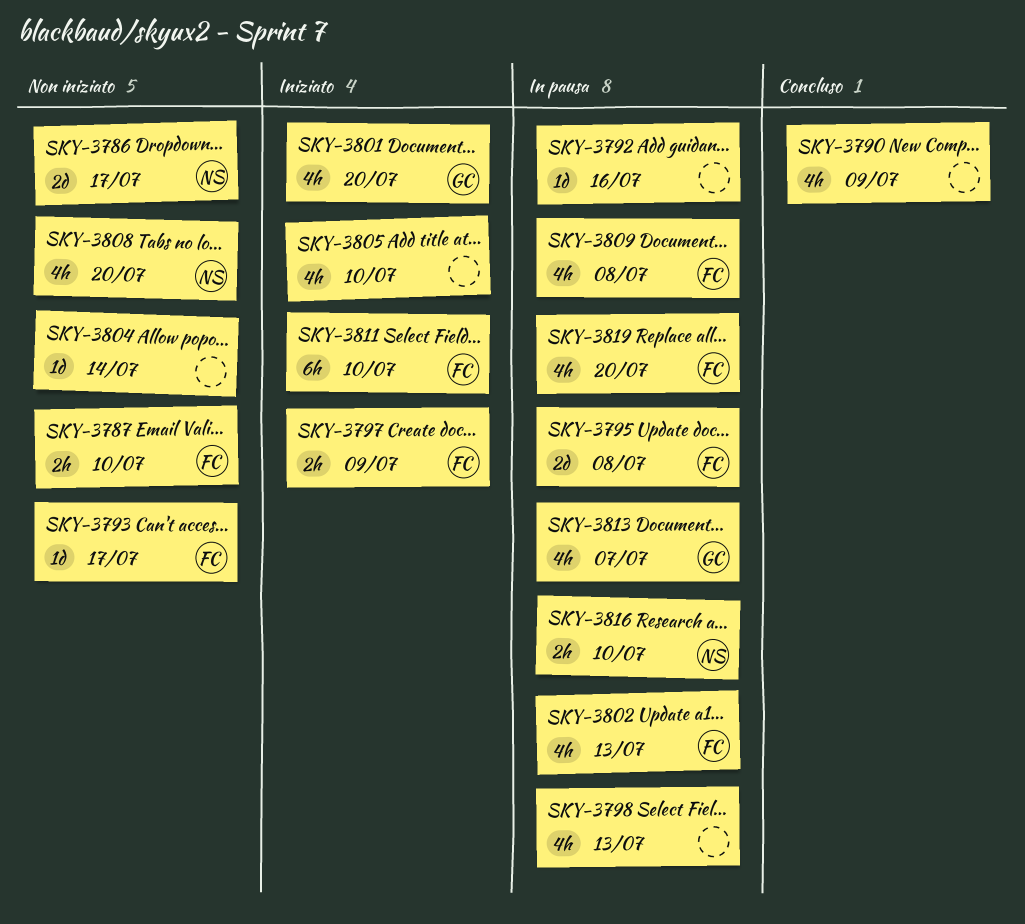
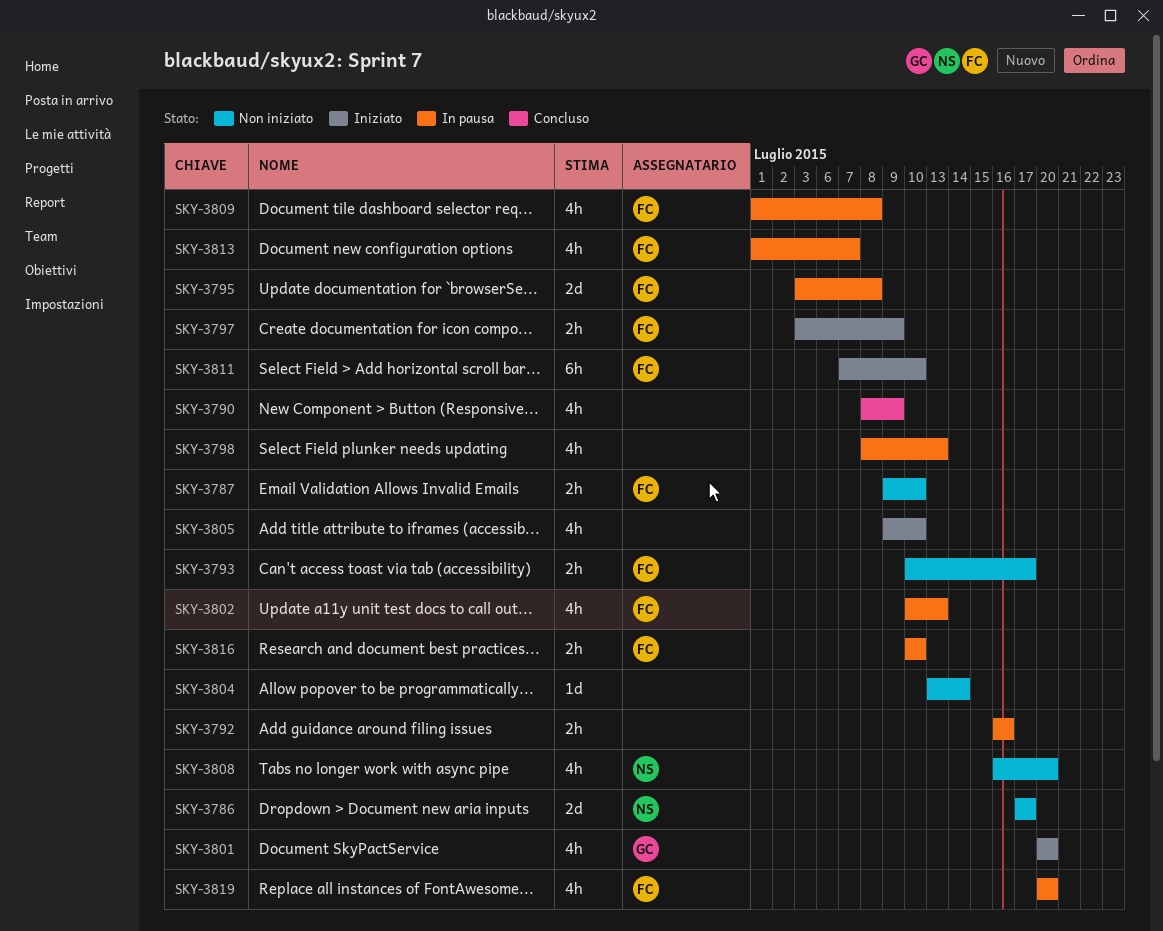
SKY-3792, estimate: 1d -> 2h
SKY-3793, estimate: 1d -> 2h
SKY-3813, owner: GC -> FC
SKY-3816, owner: NS -> FC

